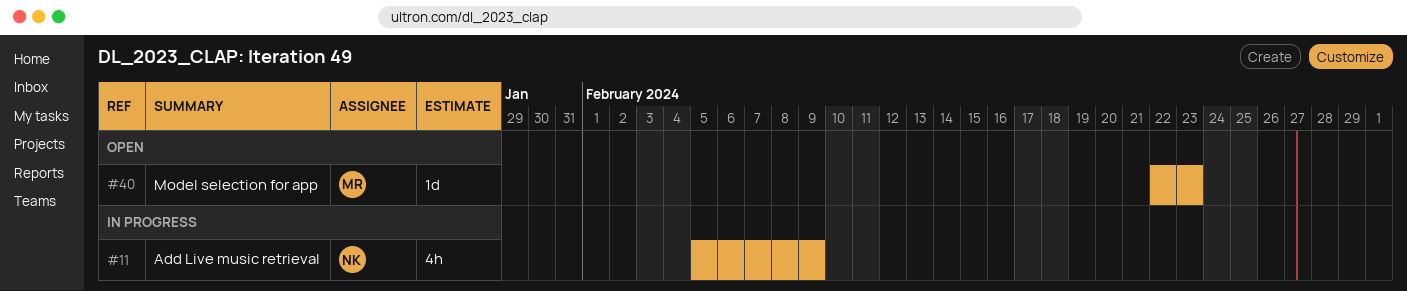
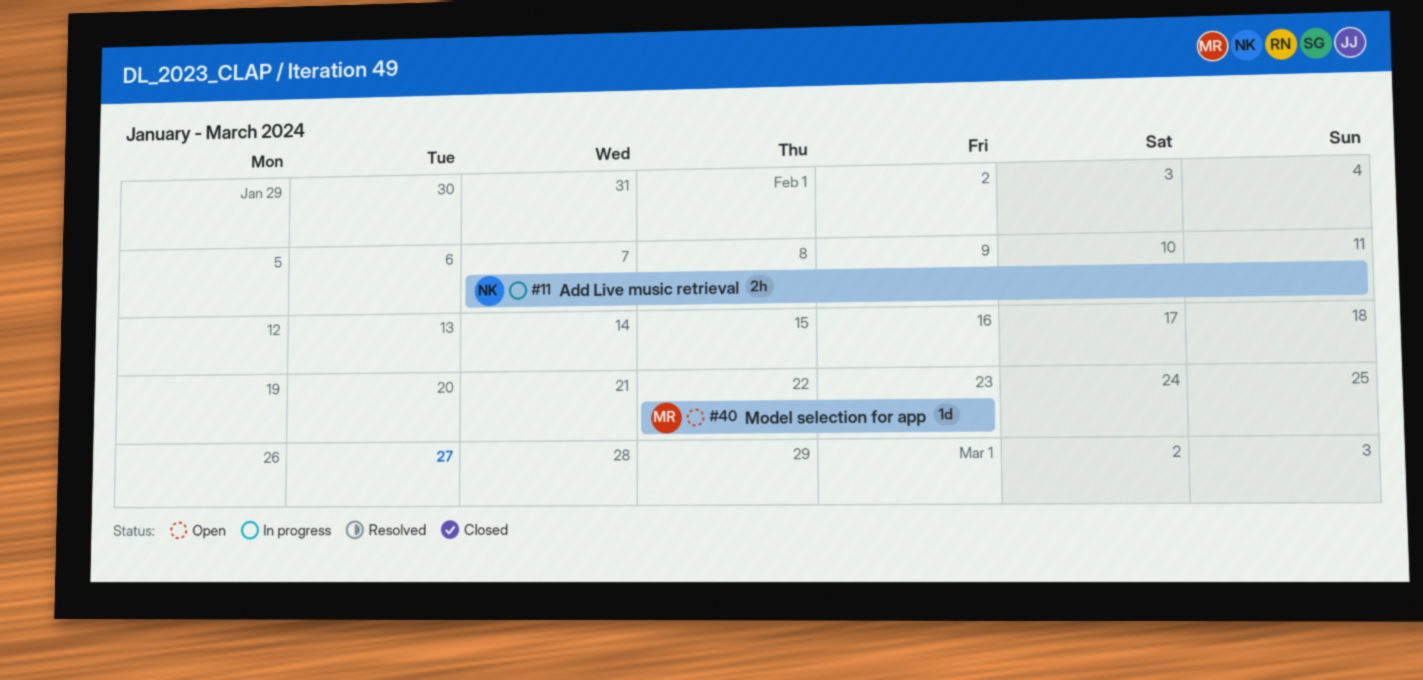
#11, estimate: 4h -> 2h
#11, start: Feb 5 -> Feb 7
#11, due: Feb 9 -> Feb 11

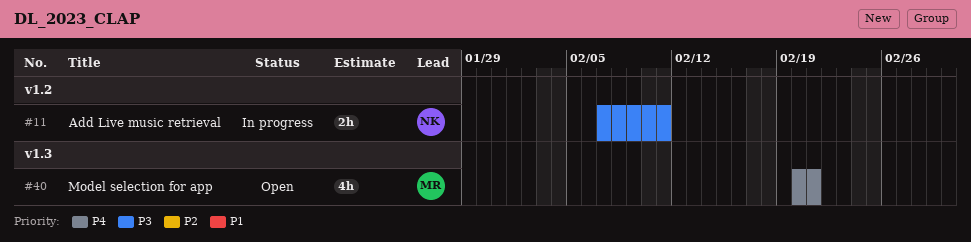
#40, estimate: 1d -> 4h
#40, start: Feb 22 -> Feb 20
#40, due: Feb 23 -> Feb 21

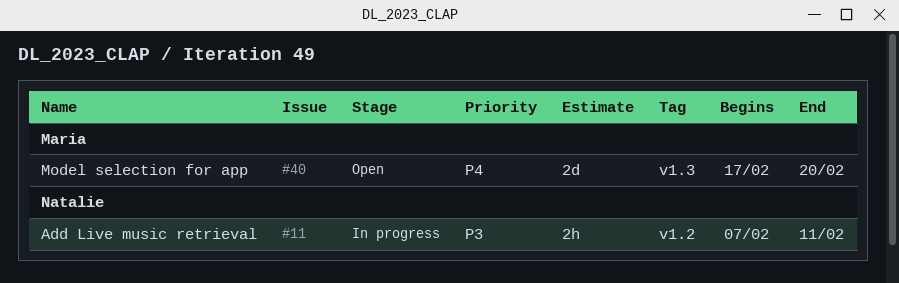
#40, estimate: 4h -> 2d
#40, start: Feb 20 -> Feb 17
#40, due: Feb 21 -> Feb 20

